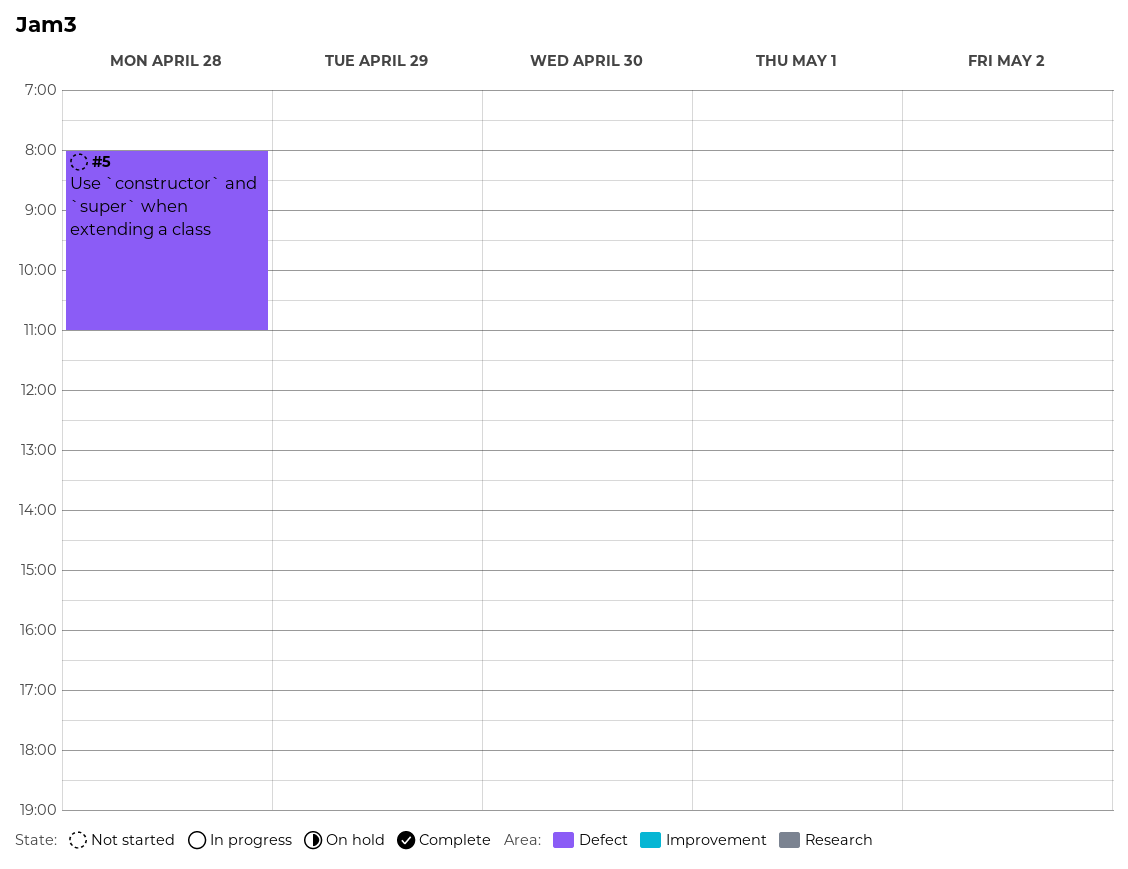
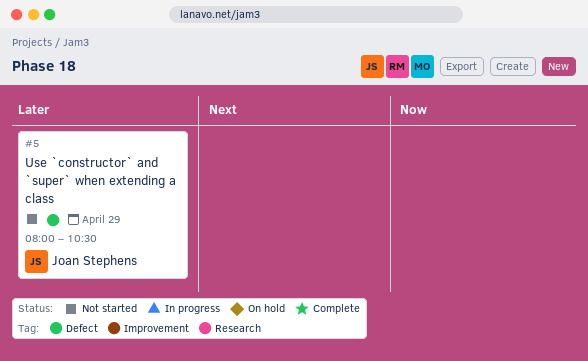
#5, day: Apr 28 -> Apr 29
#5, ends: 11:00 -> 10:30

